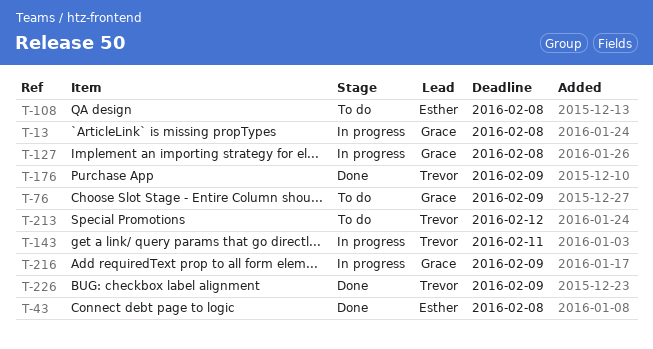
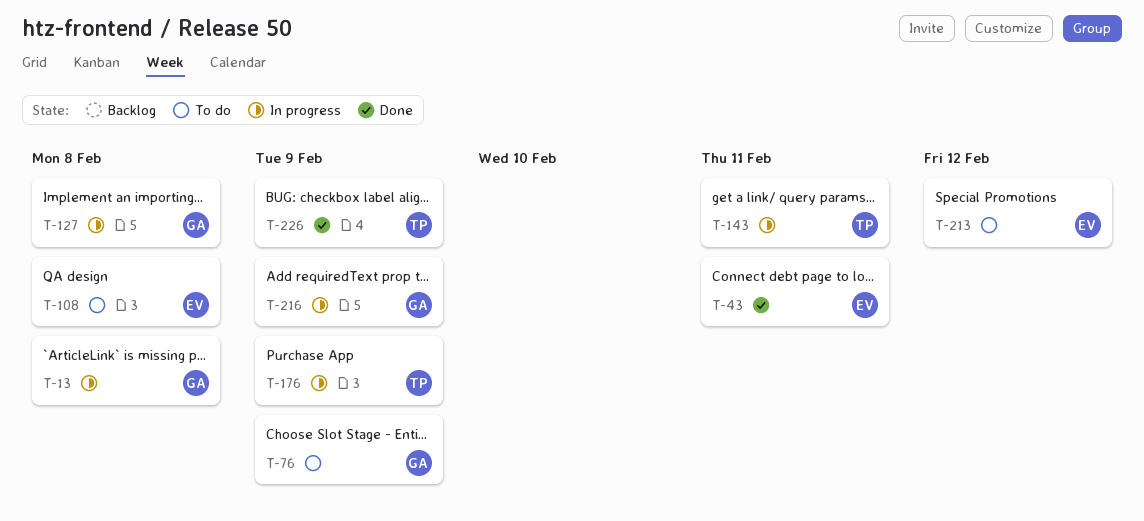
T-43, due: Feb 8 -> Feb 11
T-176, status: Done -> In progress
T-213, owner: Trevor -> Esther

